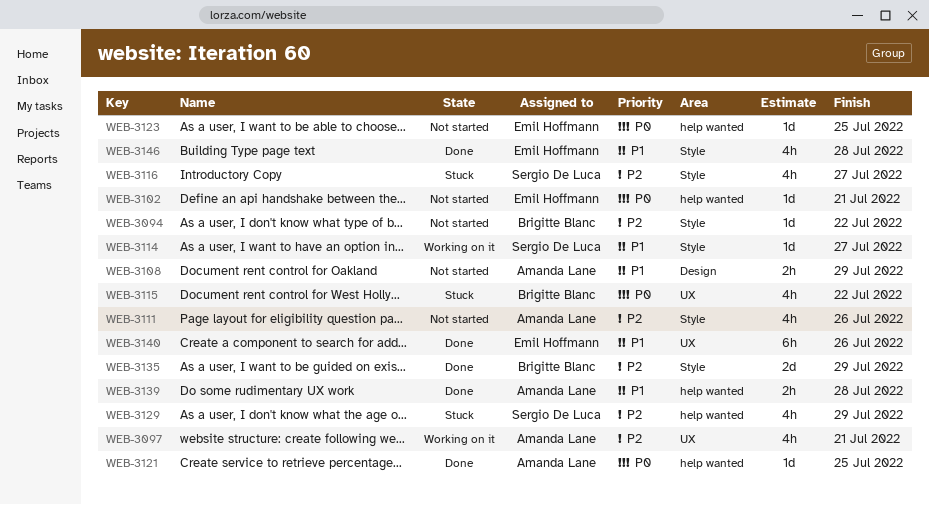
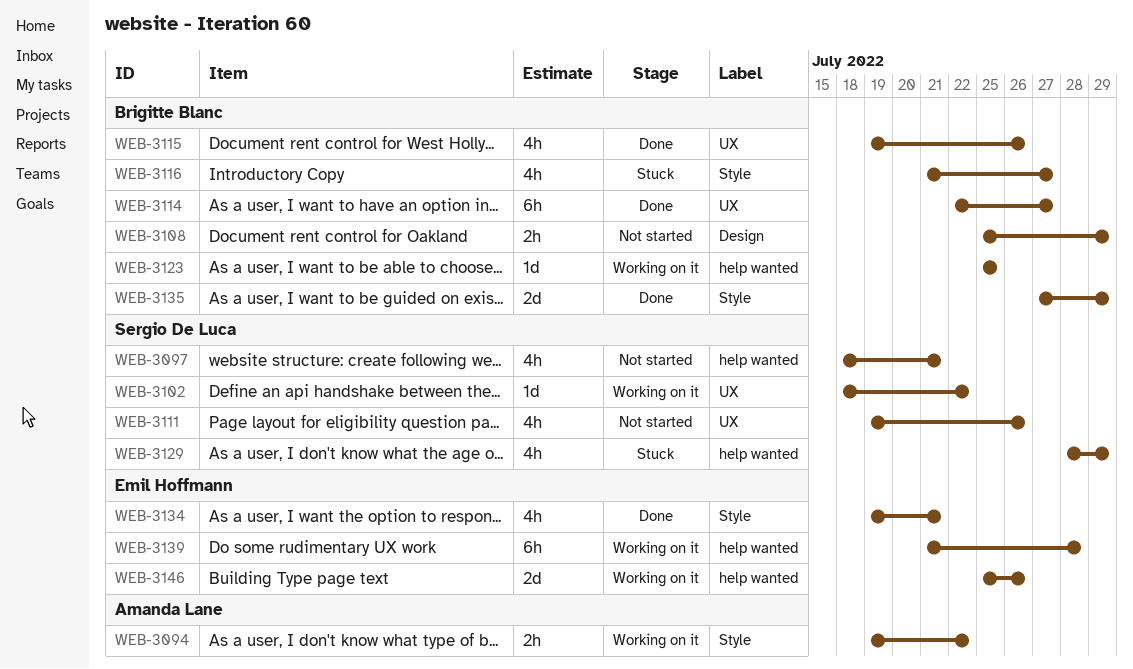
WEB-3094, status: Not started -> Working on it
WEB-3094, owner: Brigitte Blanc -> Amanda Lane
WEB-3094, estimate: 1d -> 2h
WEB-3097, status: Working on it -> Not started
WEB-3097, owner: Amanda Lane -> Sergio De Luca
WEB-3097, label: UX -> help wanted
WEB-3102, status: Not started -> Working on it
WEB-3102, owner: Emil Hoffmann -> Sergio De Luca
WEB-3102, label: help wanted -> UX
WEB-3102, due: Jul 21 -> Jul 22
WEB-3108, owner: Amanda Lane -> Brigitte Blanc
WEB-3111, owner: Amanda Lane -> Sergio De Luca
WEB-3111, label: Style -> UX
WEB-3114, status: Working on it -> Done
WEB-3114, owner: Sergio De Luca -> Brigitte Blanc
WEB-3114, label: Style -> UX
WEB-3114, estimate: 1d -> 6h
WEB-3115, status: Stuck -> Done
WEB-3115, due: Jul 22 -> Jul 26
WEB-3116, owner: Sergio De Luca -> Brigitte Blanc
WEB-3121: present -> none
WEB-3123, status: Not started -> Working on it
WEB-3123, owner: Emil Hoffmann -> Brigitte Blanc
WEB-3134: none -> present
WEB-3139, status: Done -> Working on it
WEB-3139, owner: Amanda Lane -> Emil Hoffmann
WEB-3139, estimate: 2h -> 6h
WEB-3140: present -> none
WEB-3146, status: Done -> Working on it
WEB-3146, label: Style -> help wanted
WEB-3146, estimate: 4h -> 2d
WEB-3146, due: Jul 28 -> Jul 26

